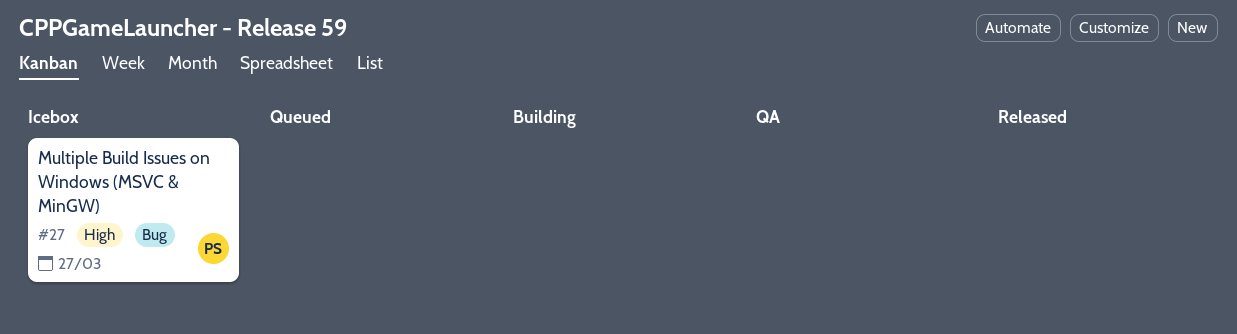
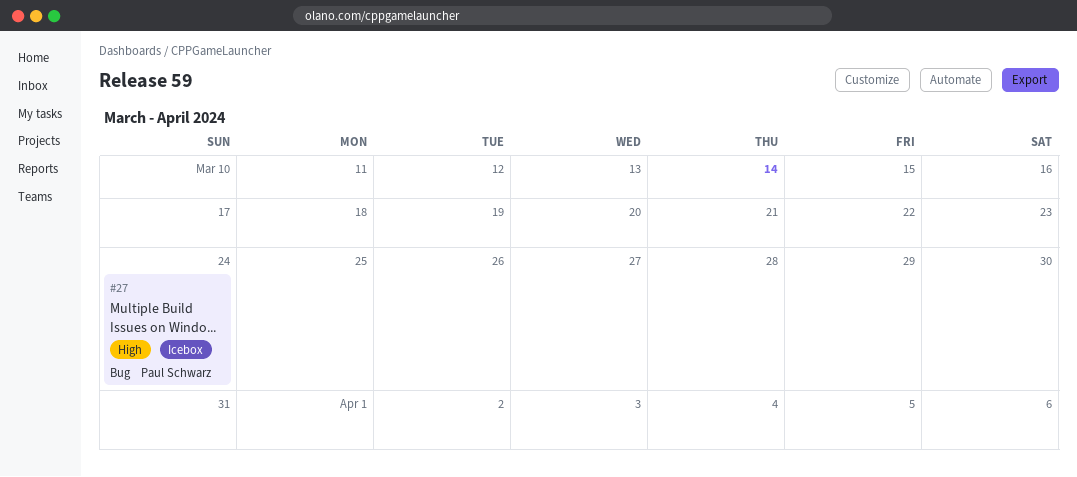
#27, due: Mar 27 -> Mar 24

